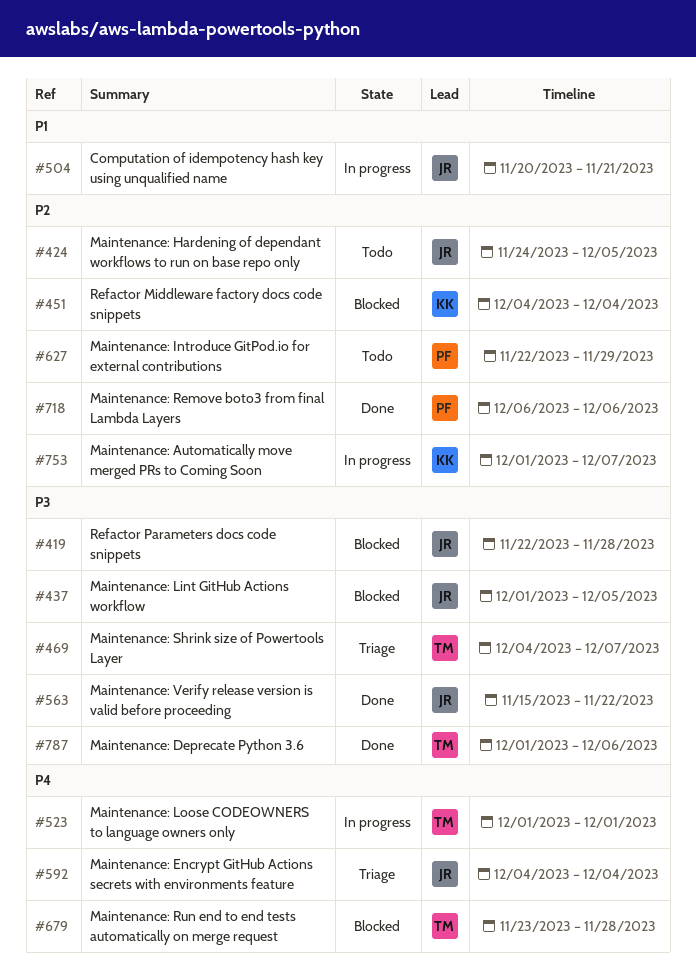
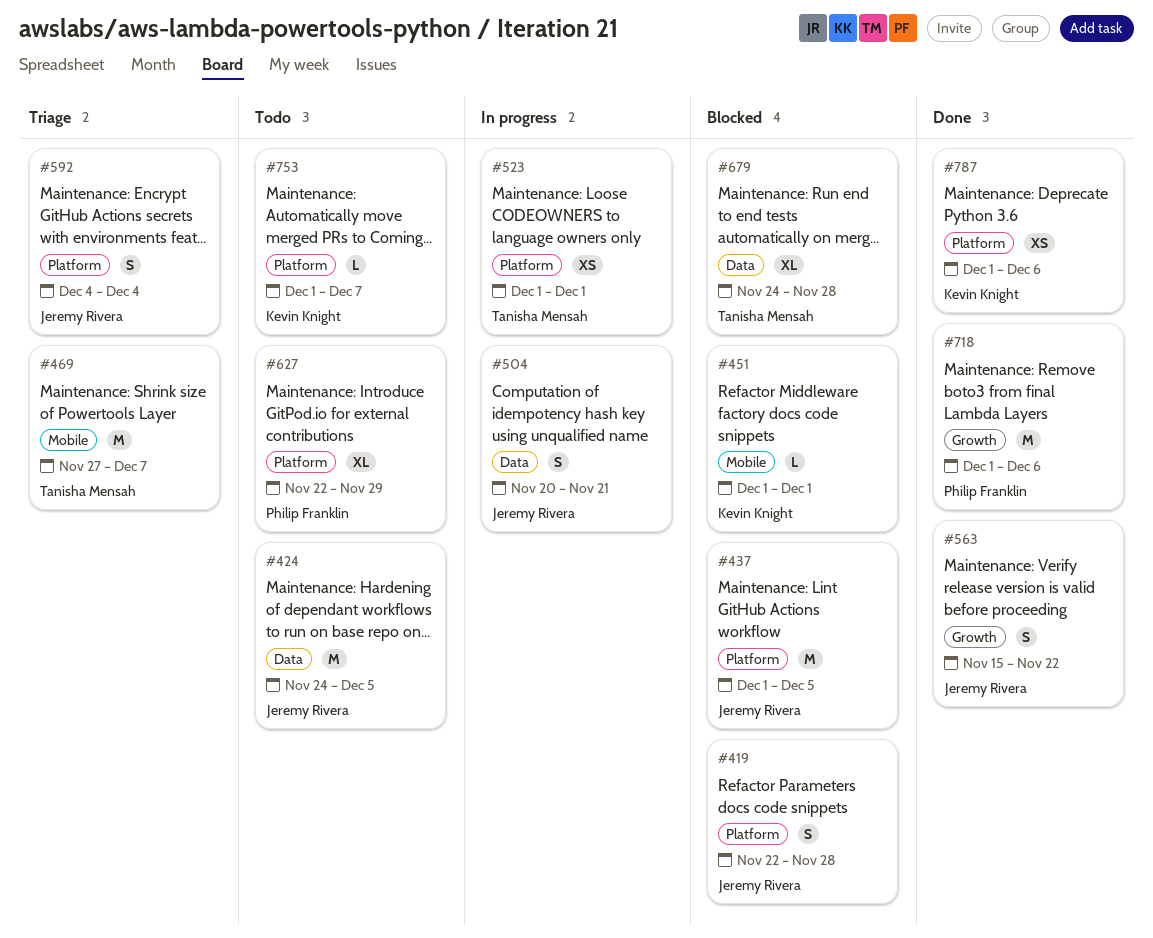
#451, start: Dec 4 -> Dec 1
#451, due: Dec 4 -> Dec 1
#469, start: Dec 4 -> Nov 27
#679, start: Nov 23 -> Nov 24
#718, start: Dec 6 -> Dec 1
#753, status: In progress -> Todo
#787, owner: Tanisha Mensah -> Kevin Knight

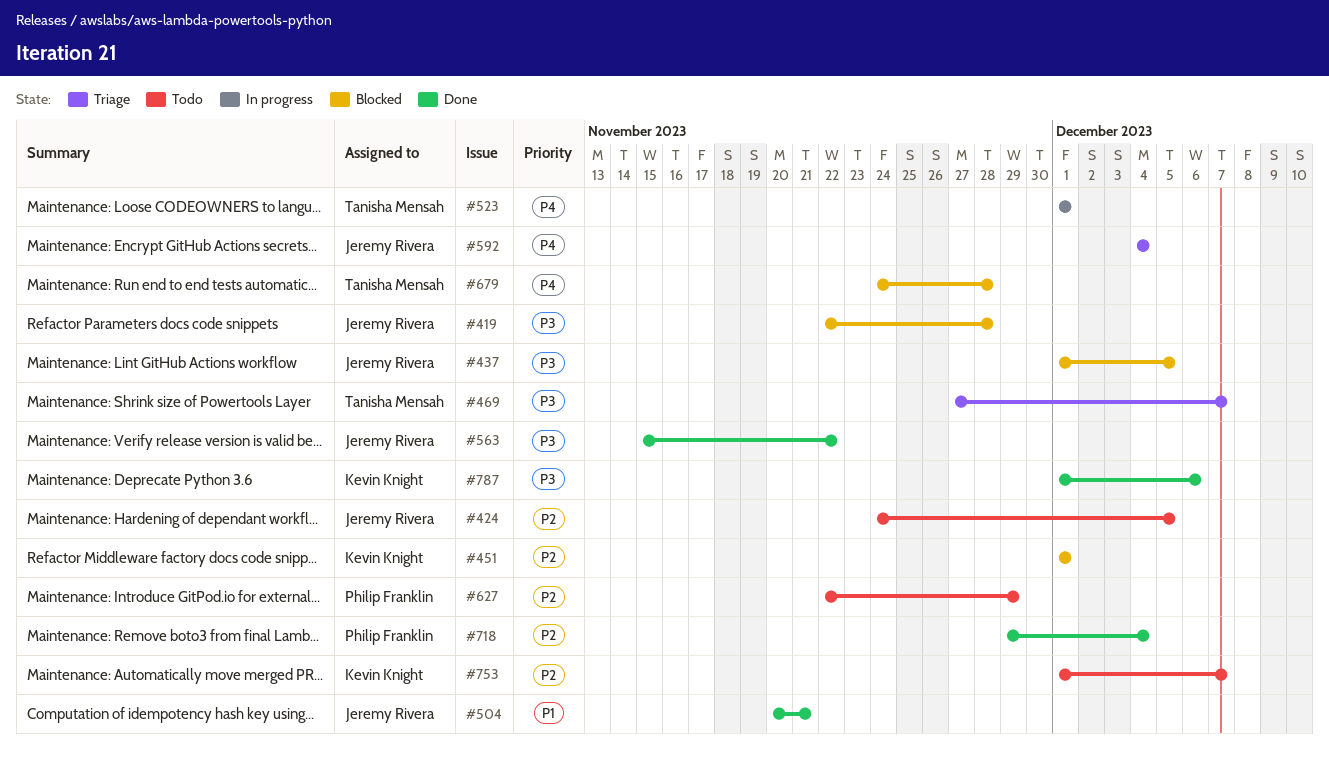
#504, status: In progress -> Done
#718, start: Dec 1 -> Nov 29
#718, due: Dec 6 -> Dec 4

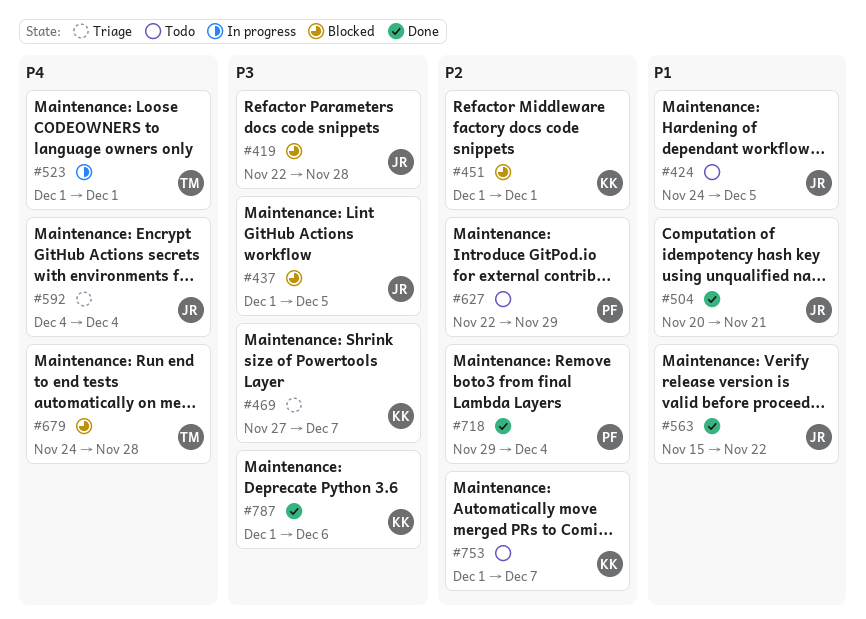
#424, priority: P2 -> P1
#469, owner: Tanisha Mensah -> Kevin Knight
#563, priority: P3 -> P1

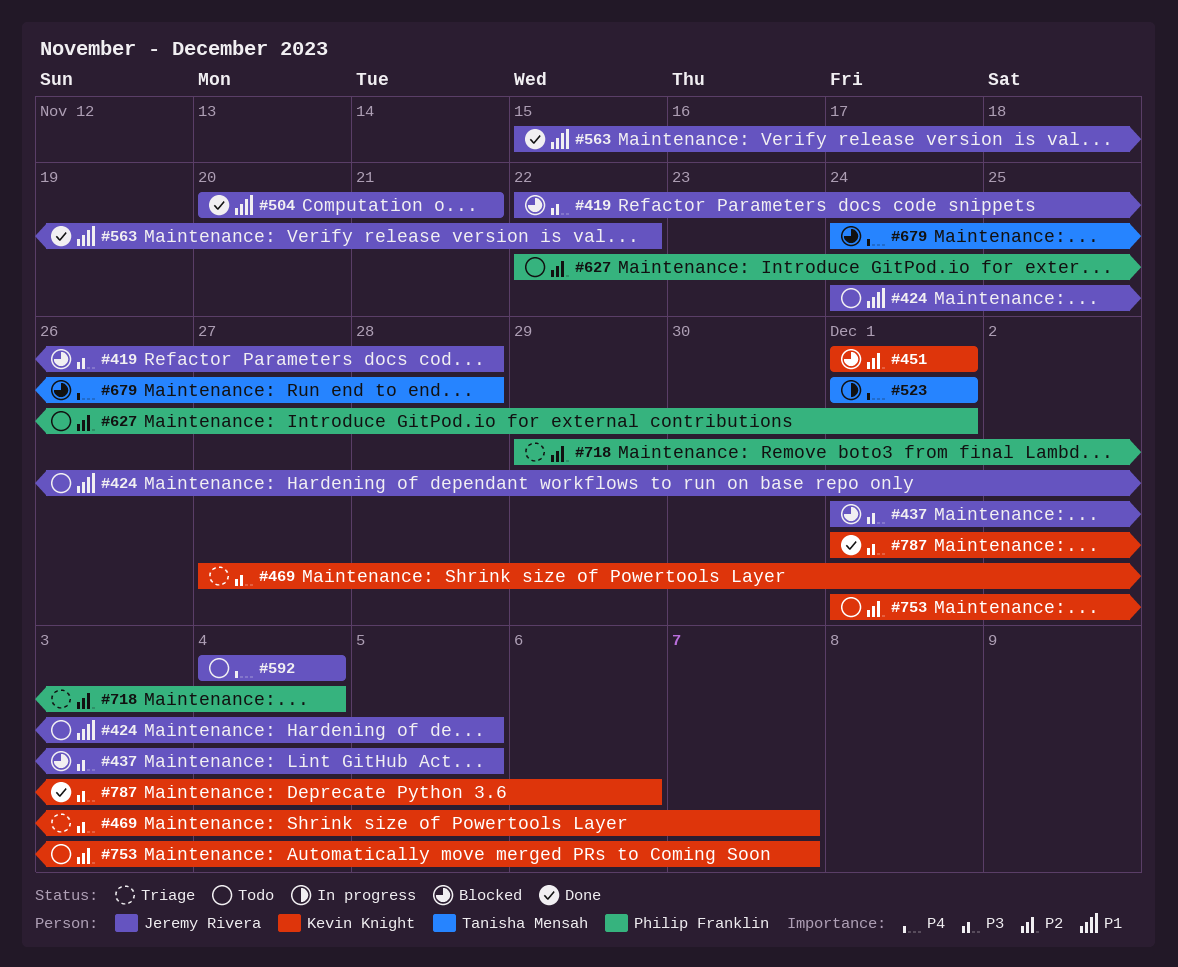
#592, status: Triage -> Todo
#627, due: Nov 29 -> Dec 1
#718, status: Done -> Triage

